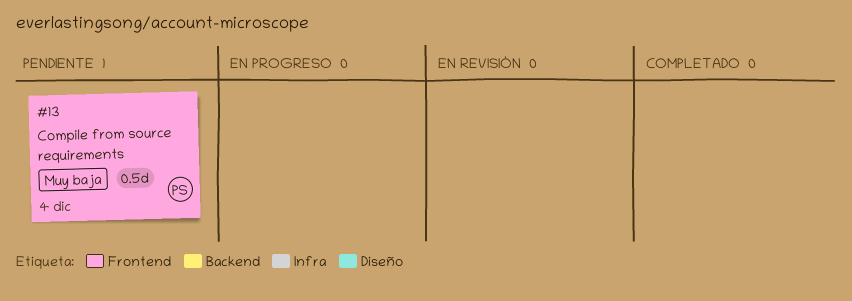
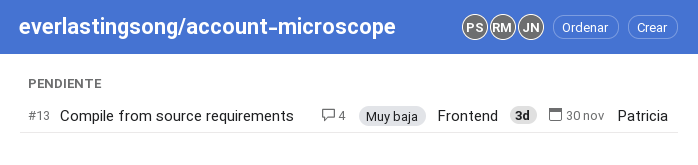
#13, estimate: 0.5d -> 3d
#13, due: Dec 4 -> Nov 30

